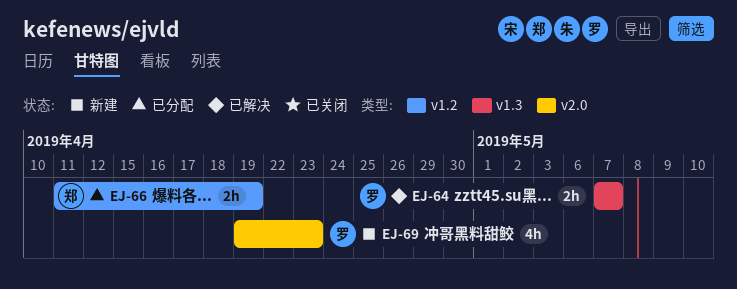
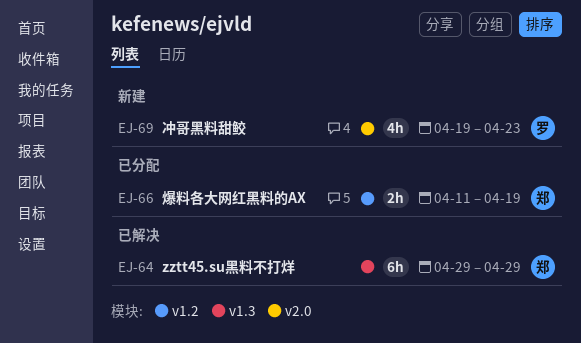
EJ-64, owner: 罗 -> 郑
EJ-64, estimate: 2h -> 6h
EJ-64, start: May 7 -> Apr 29
EJ-64, due: May 7 -> Apr 29

